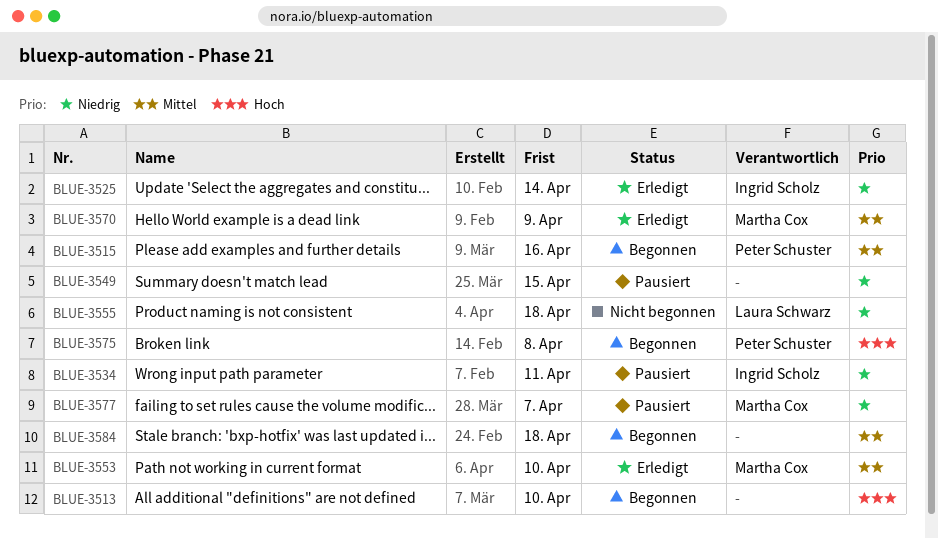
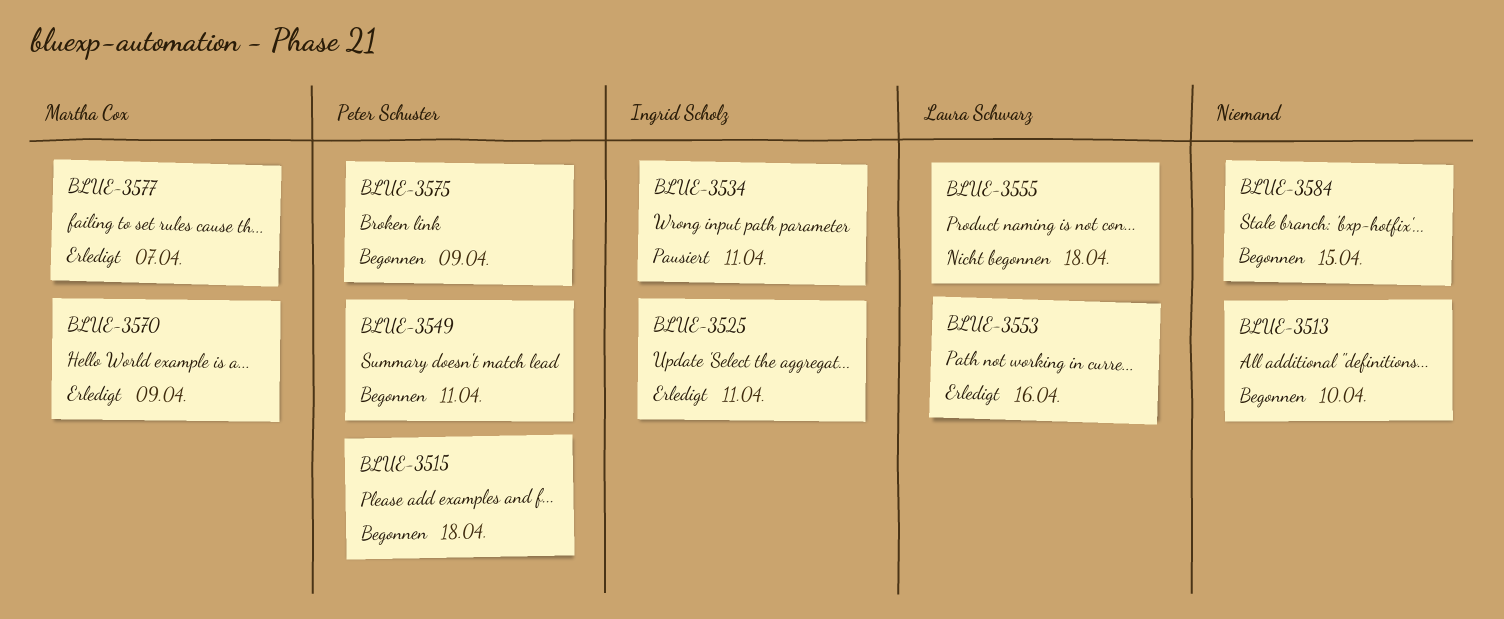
BLUE-3515, due: Apr 16 -> Apr 18
BLUE-3525, due: Apr 14 -> Apr 11
BLUE-3549, status: Pausiert -> Begonnen
BLUE-3549, owner: none -> Peter Schuster
BLUE-3549, due: Apr 15 -> Apr 11
BLUE-3553, owner: Martha Cox -> Laura Schwarz
BLUE-3553, due: Apr 10 -> Apr 16
BLUE-3575, due: Apr 8 -> Apr 9
BLUE-3577, status: Pausiert -> Erledigt
BLUE-3584, due: Apr 18 -> Apr 15

